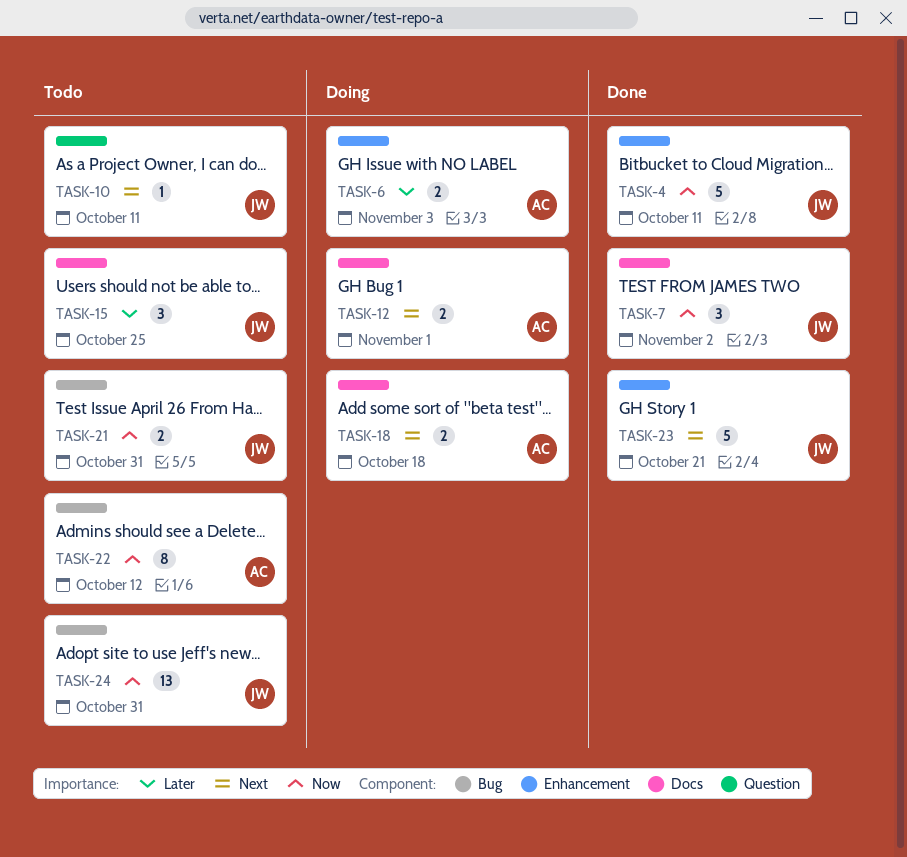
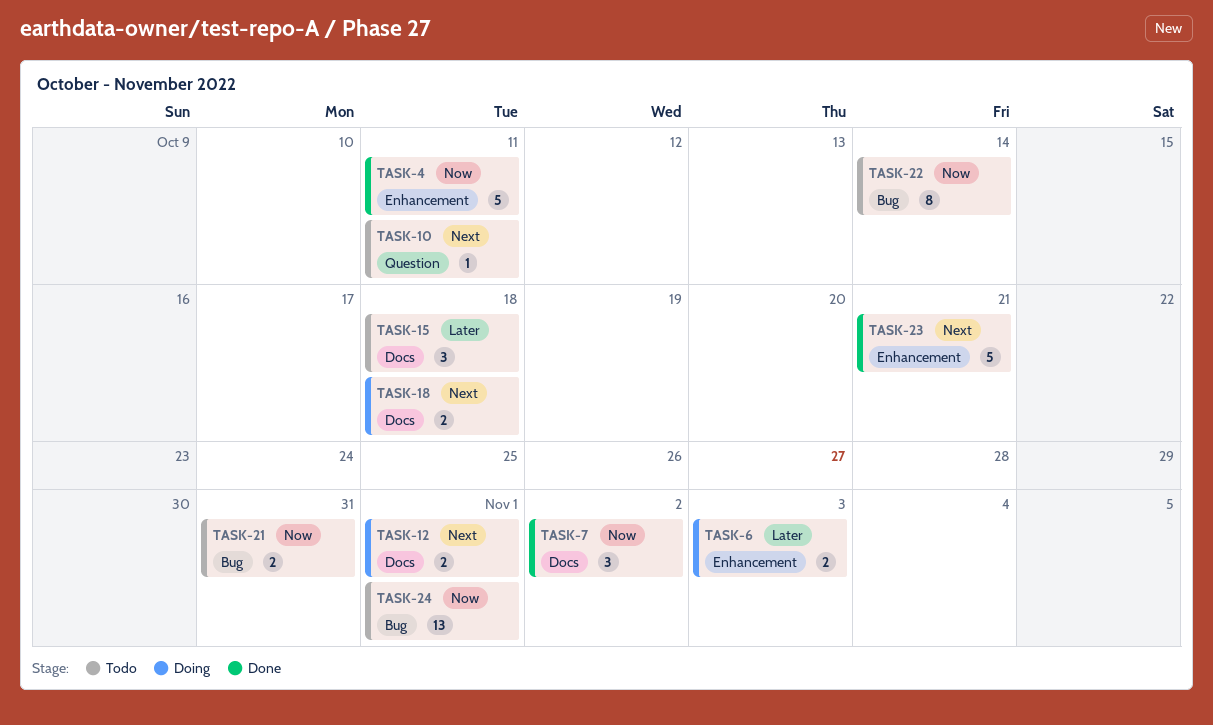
TASK-15, due: Oct 25 -> Oct 18
TASK-22, due: Oct 12 -> Oct 14
TASK-24, due: Oct 31 -> Nov 1

